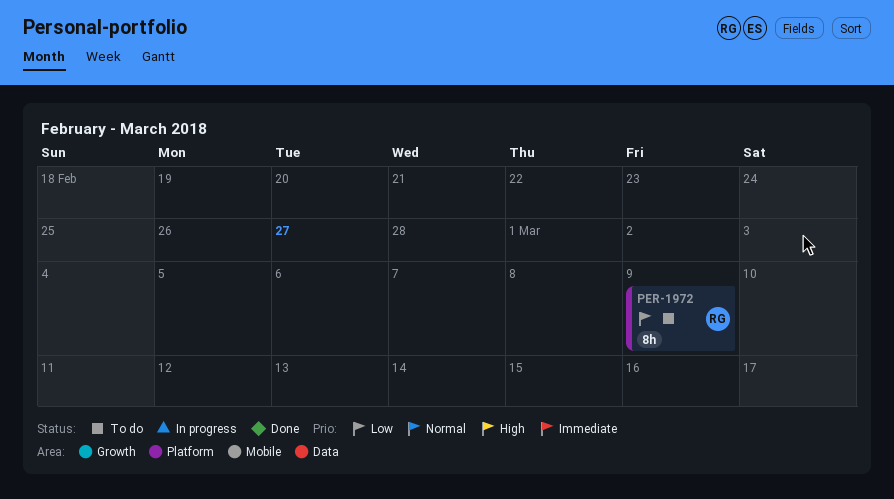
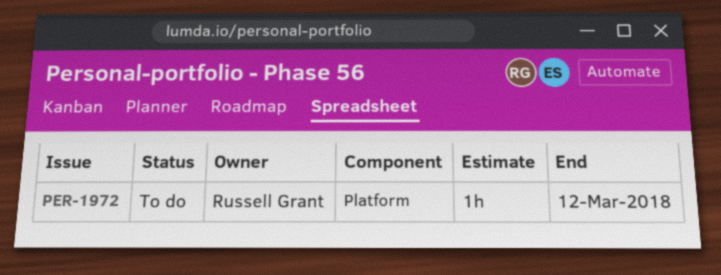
PER-1972, estimate: 8h -> 1h
PER-1972, due: Mar 9 -> Mar 12

